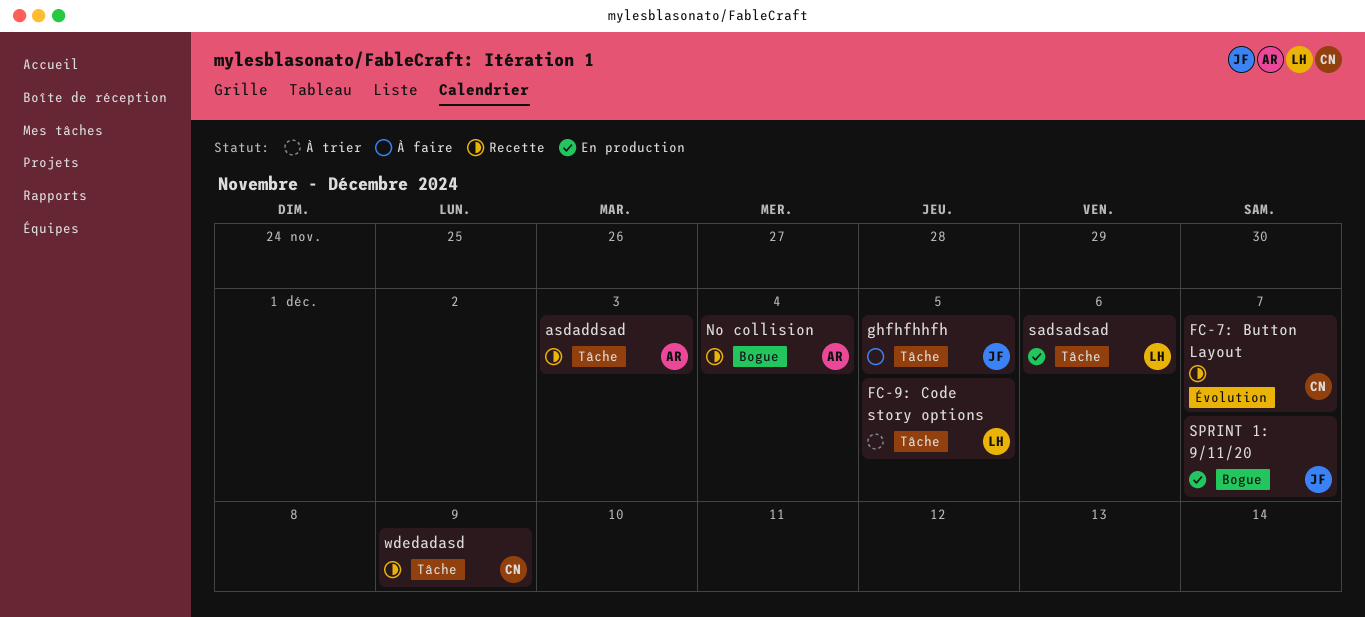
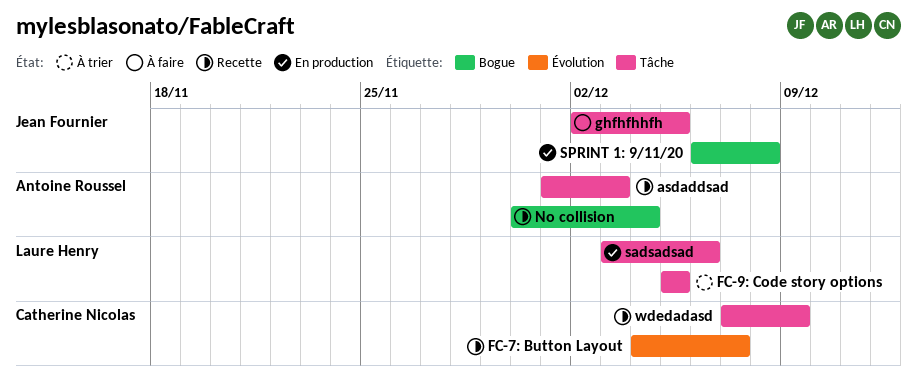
SPRINT 1: 9/11/20, due: Dec 7 -> Dec 8

